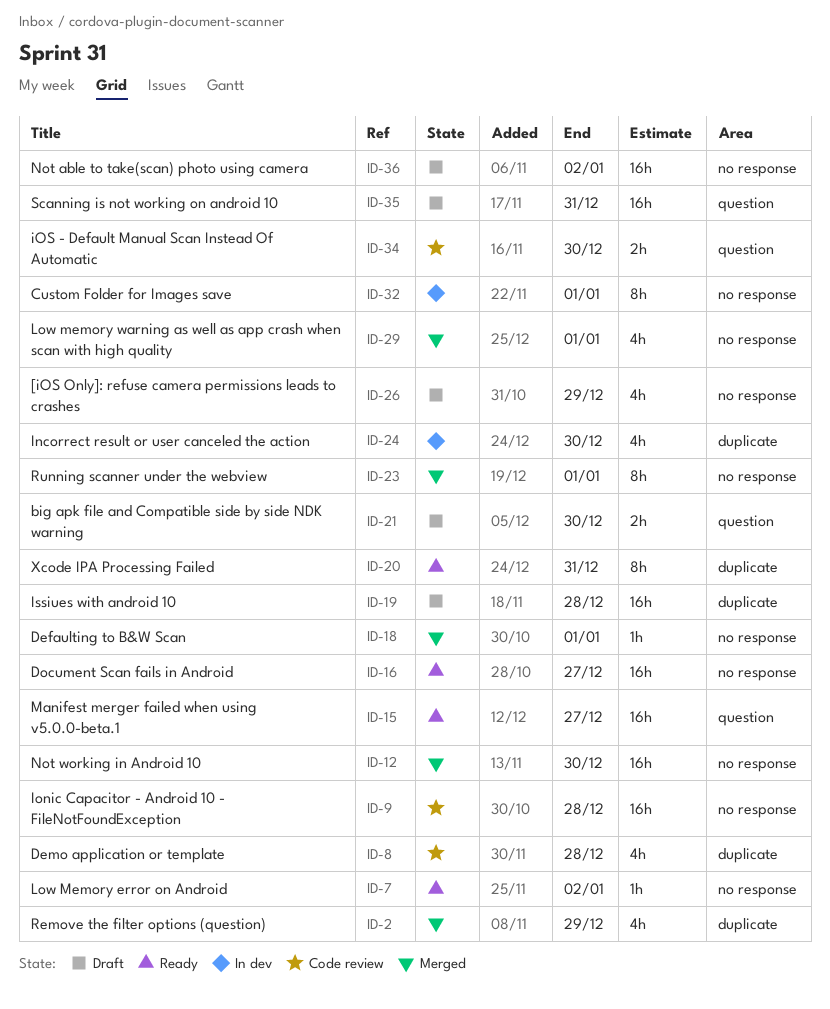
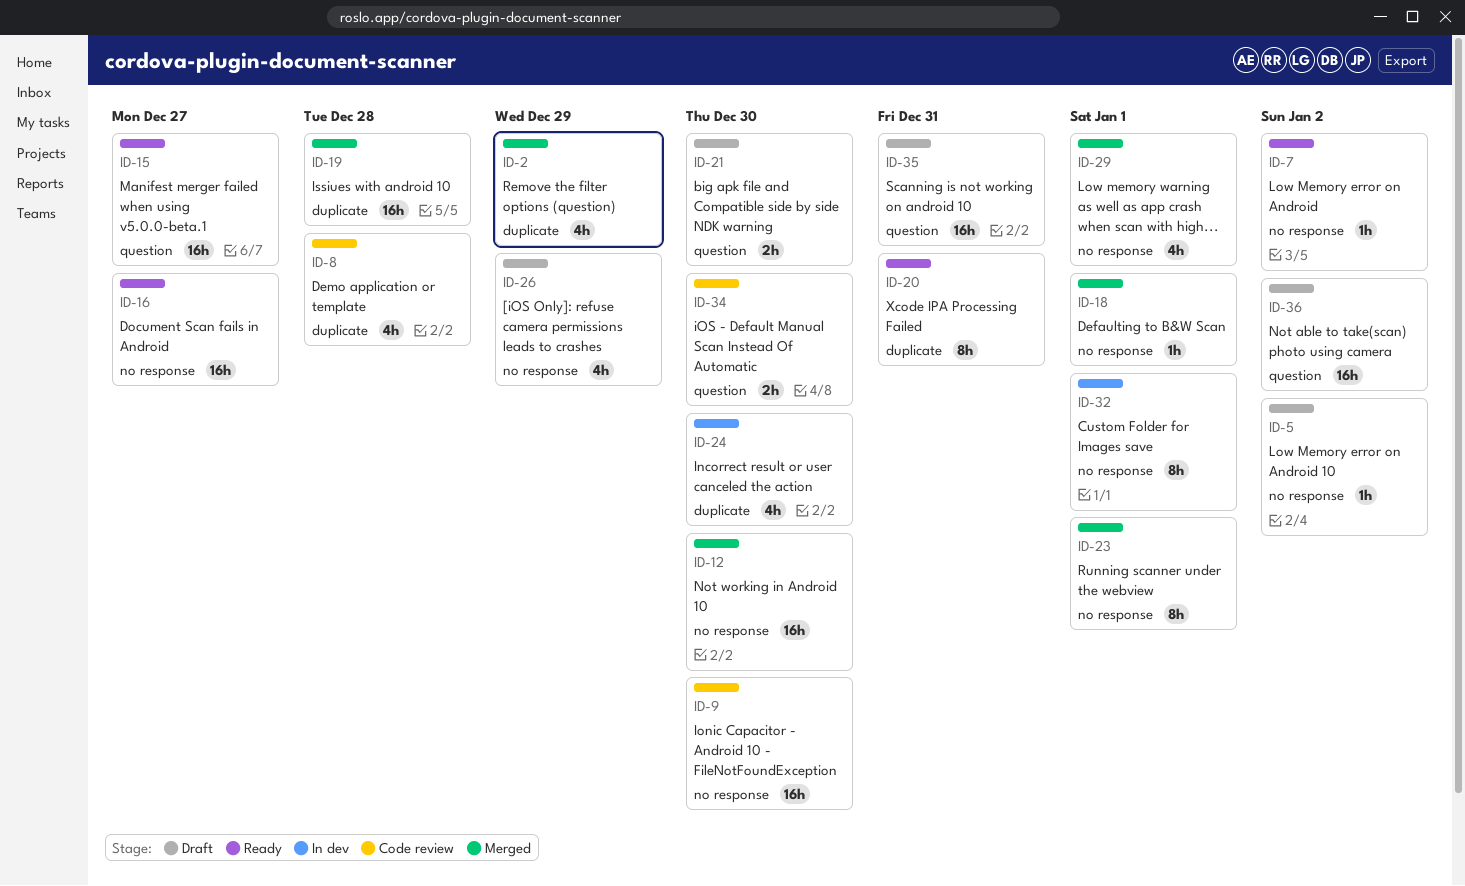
ID-5: none -> present
ID-9, due: Dec 28 -> Dec 30
ID-19, status: Draft -> Merged
ID-36, label: no response -> question

